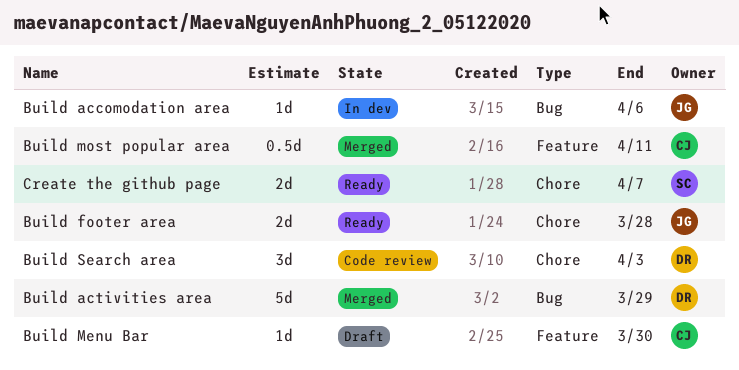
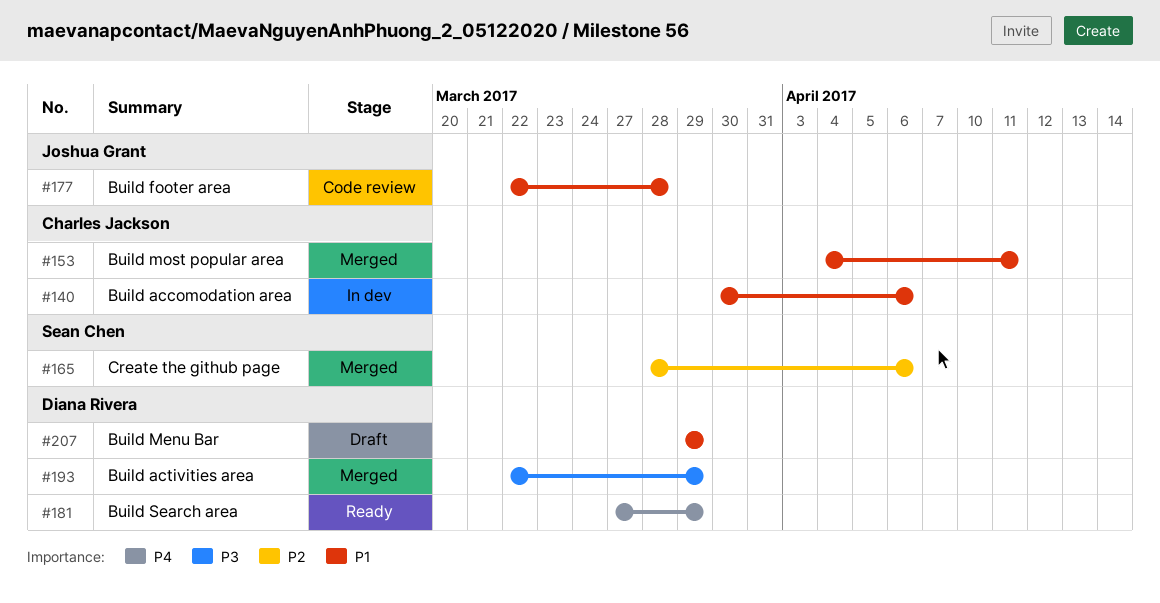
Build accomodation area, owner: Joshua Grant -> Charles Jackson
Build footer area, status: Ready -> Code review
Build Menu Bar, owner: Charles Jackson -> Diana Rivera
Build Menu Bar, due: Mar 30 -> Mar 29
Build Search area, status: Code review -> Ready
Build Search area, due: Apr 3 -> Mar 29
Create the github page, status: Ready -> Merged
Create the github page, due: Apr 7 -> Apr 6

